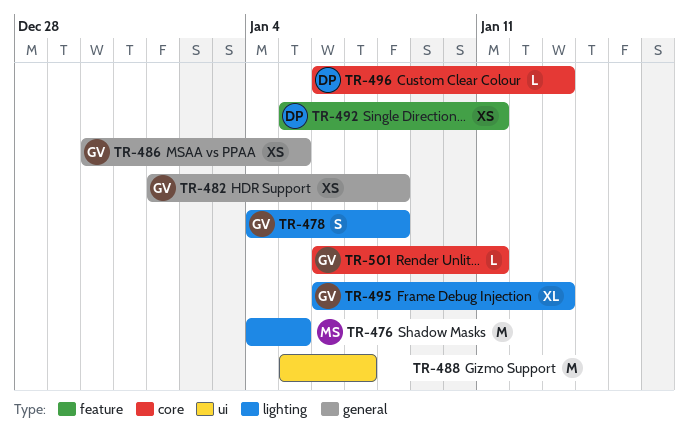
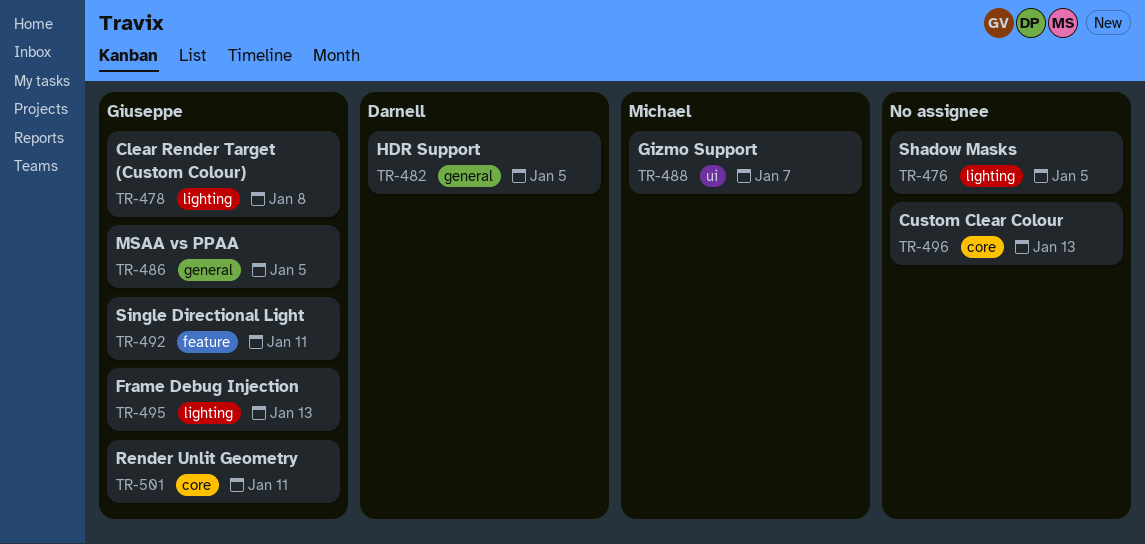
TR-476, owner: Michael -> none
TR-482, owner: Giuseppe -> Darnell
TR-482, due: Jan 8 -> Jan 5
TR-488, owner: none -> Michael
TR-492, owner: Darnell -> Giuseppe
TR-496, owner: Darnell -> none

